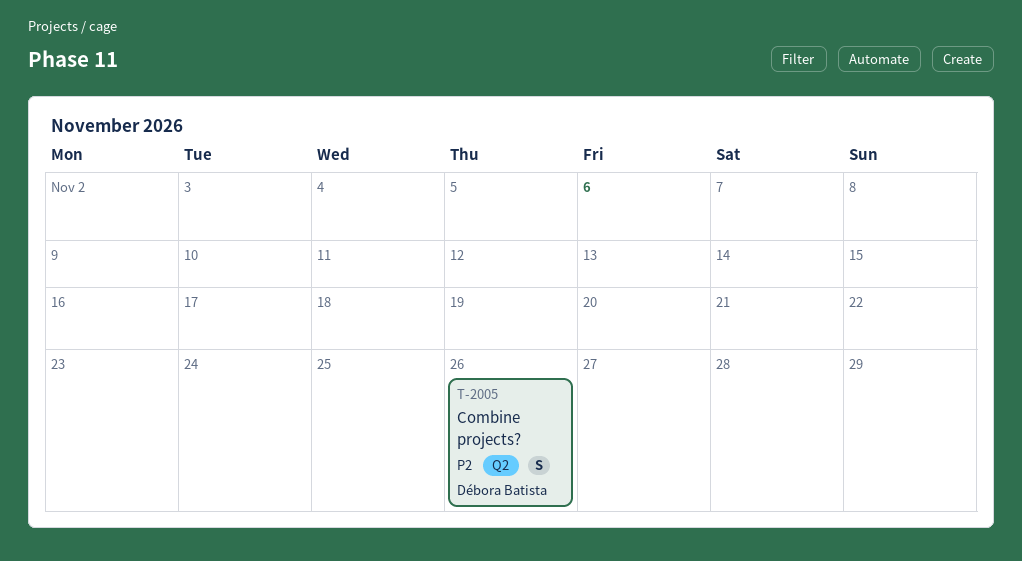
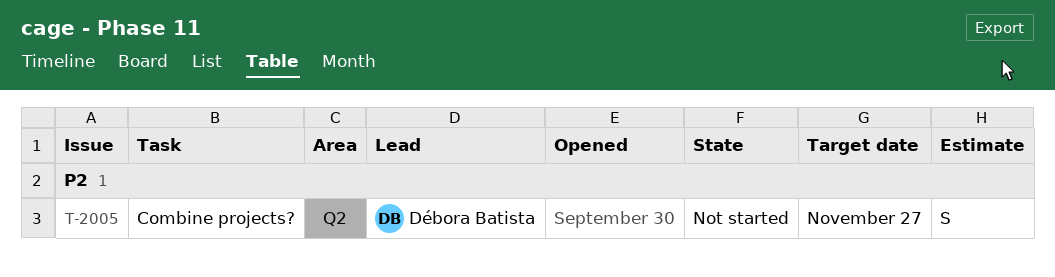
T-2005, due: Nov 26 -> Nov 27

